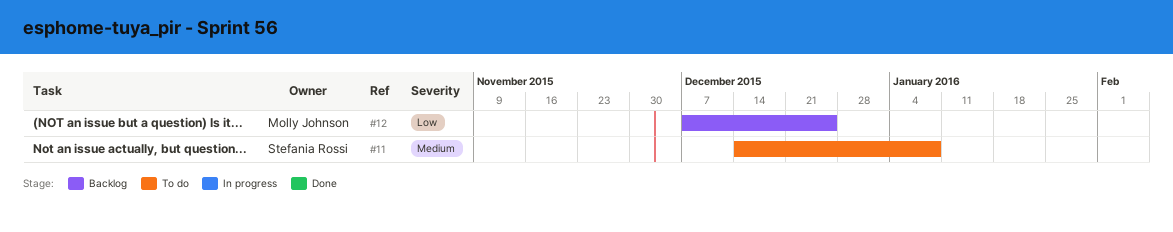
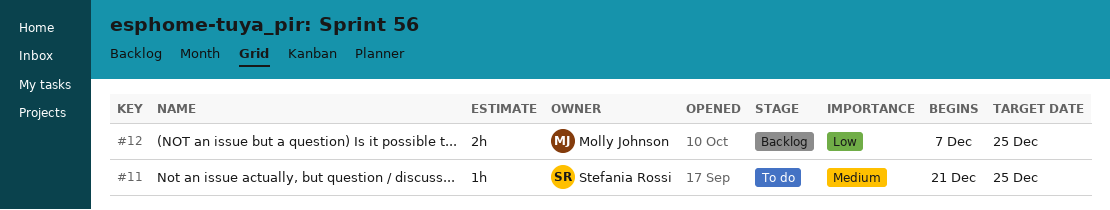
#11, start: Dec 14 -> Dec 21
#11, due: Jan 8 -> Dec 25

